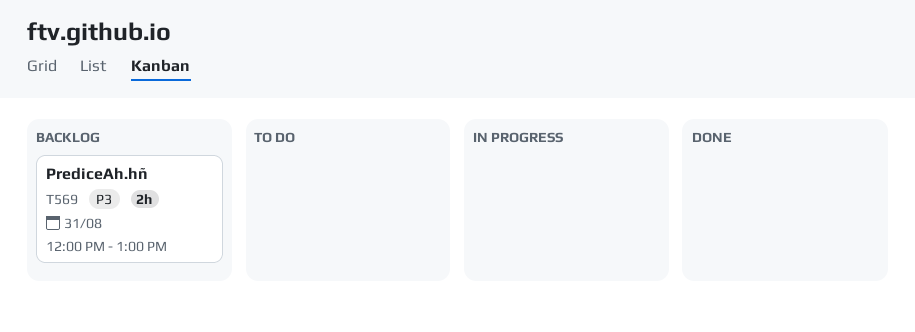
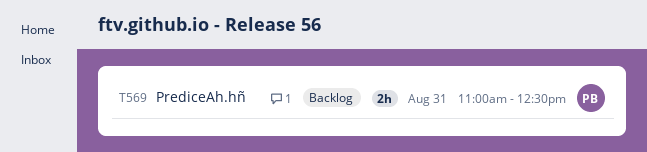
T569, begins: 12:00 -> 11:00
T569, ends: 13:00 -> 12:30

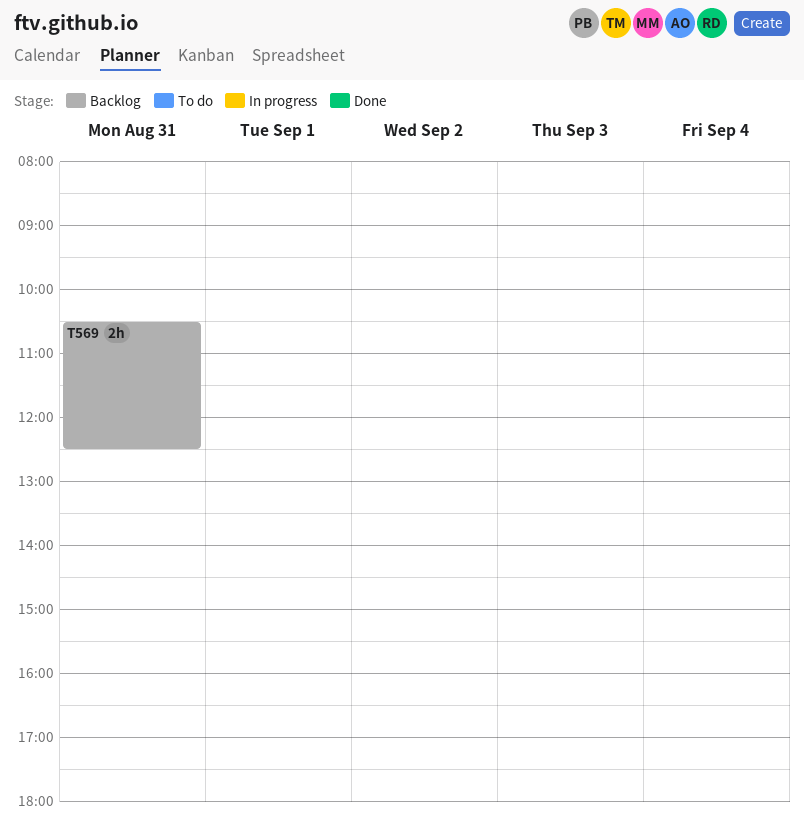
T569, begins: 11:00 -> 10:30

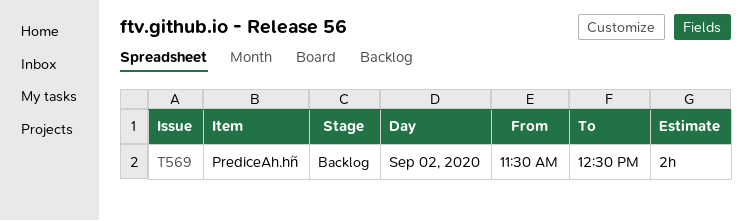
T569, day: Aug 31 -> Sep 2
T569, begins: 10:30 -> 11:30

